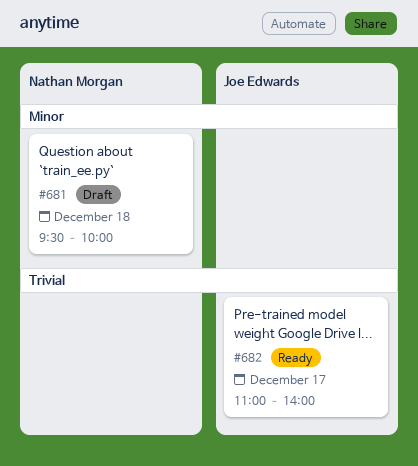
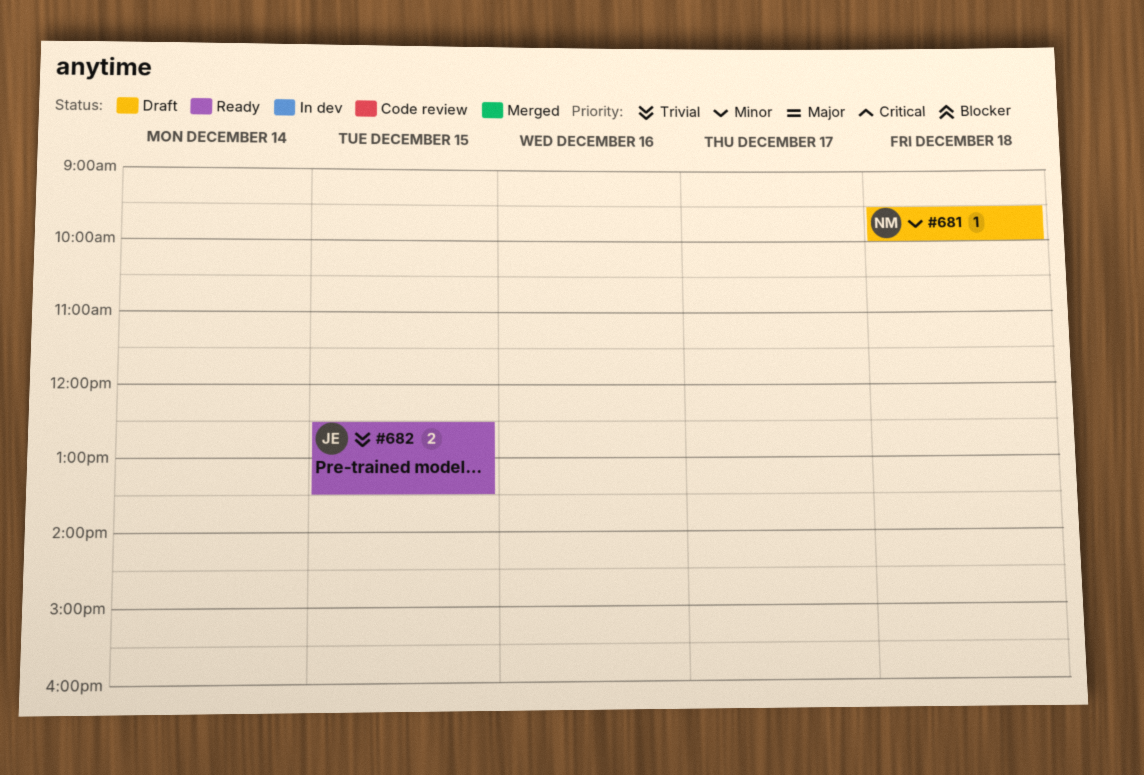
#682, day: Dec 17 -> Dec 15
#682, begins: 11:00 -> 12:30
#682, ends: 14:00 -> 13:30

